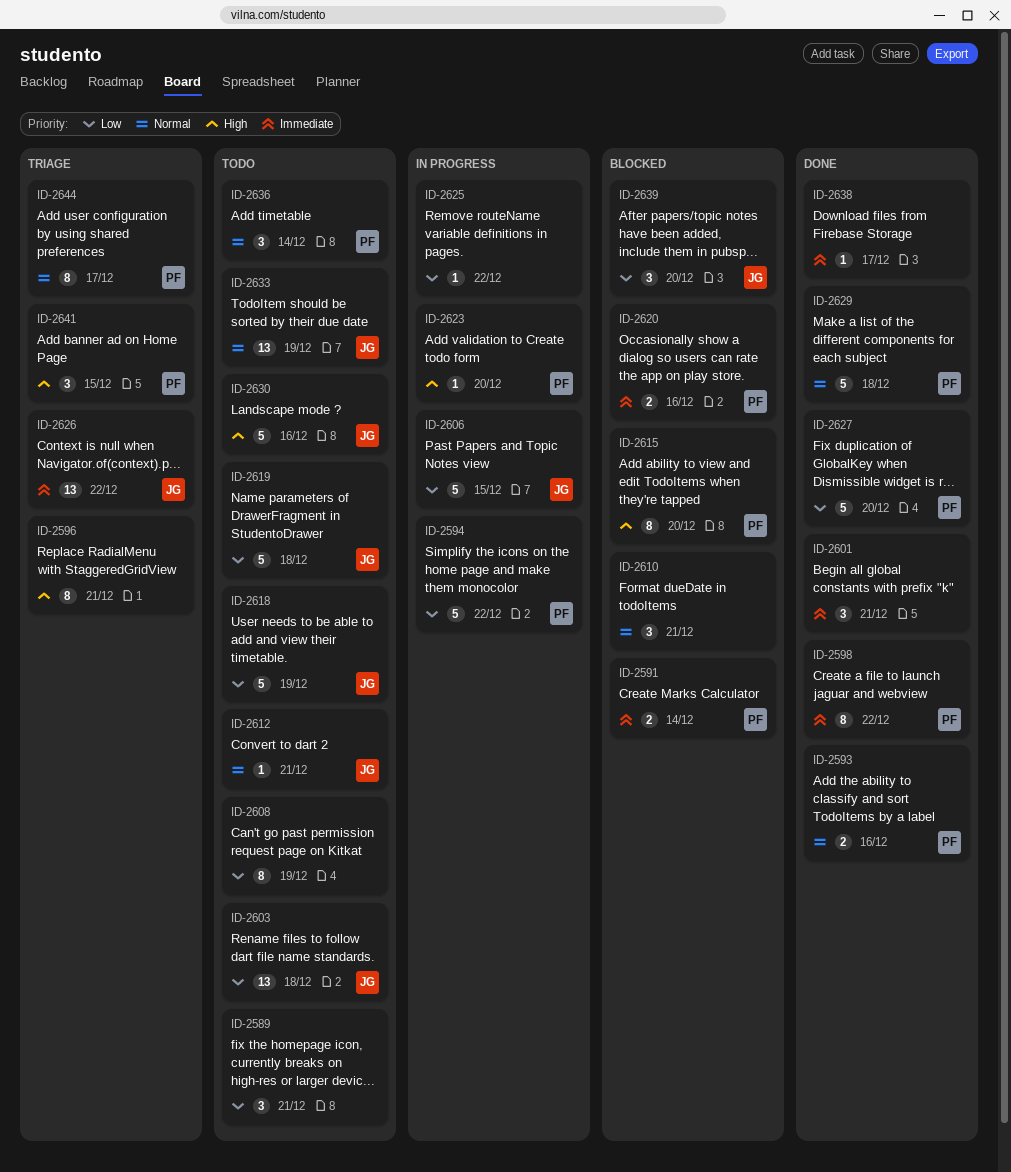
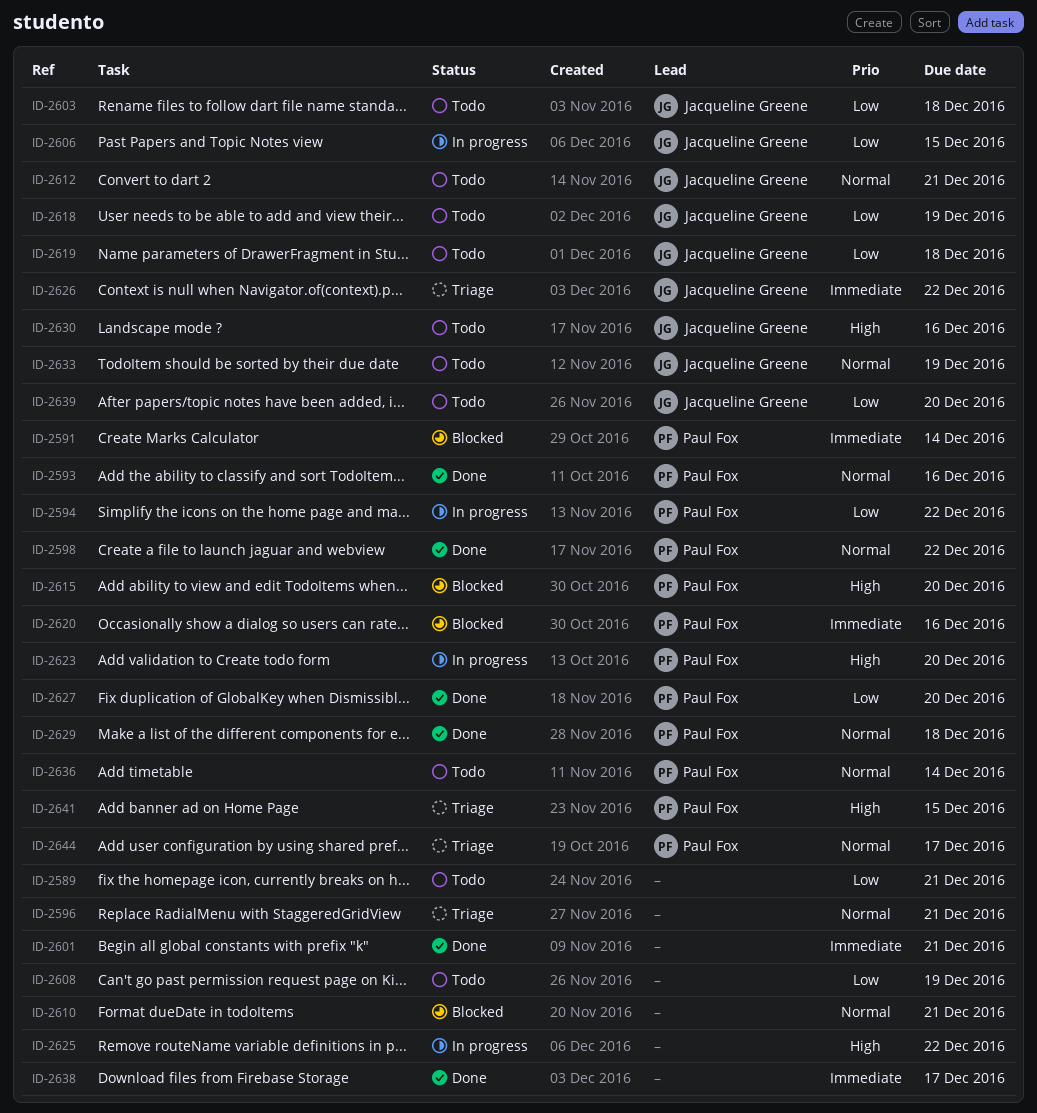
ID-2596, priority: High -> Normal
ID-2598, priority: Immediate -> Normal
ID-2625, priority: Low -> High
ID-2639, status: Blocked -> Todo

